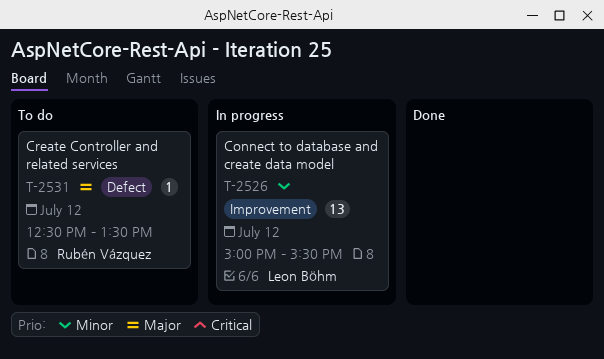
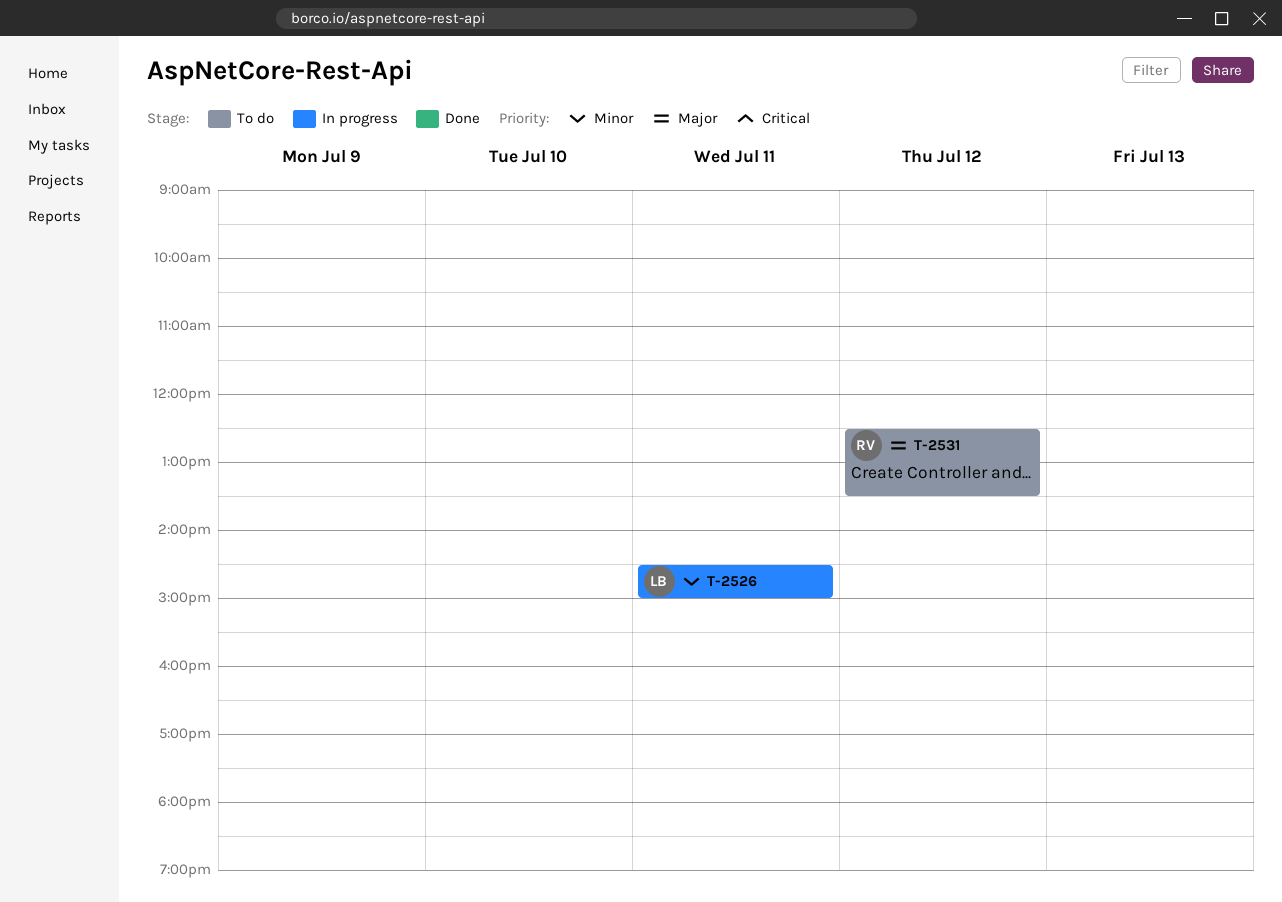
T-2526, day: Jul 12 -> Jul 11
T-2526, begins: 15:00 -> 14:30
T-2526, ends: 15:30 -> 15:00

